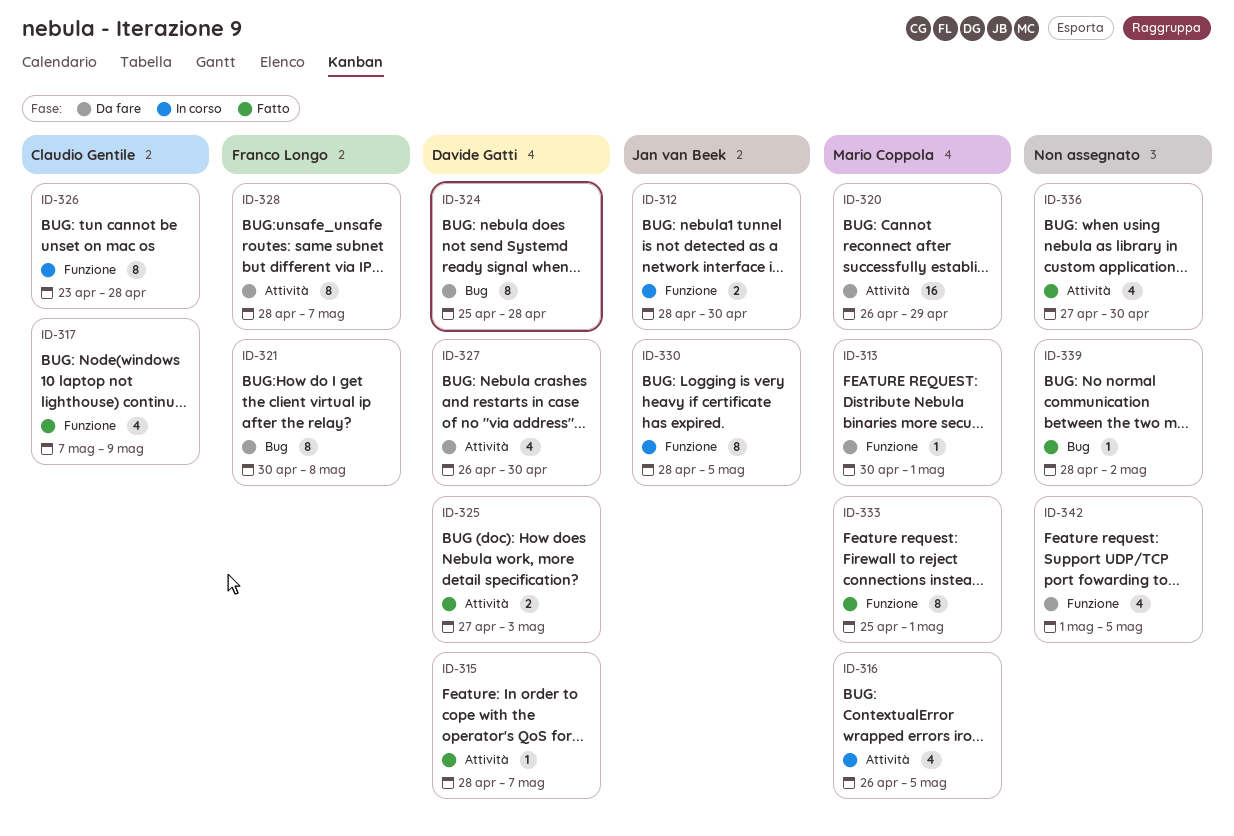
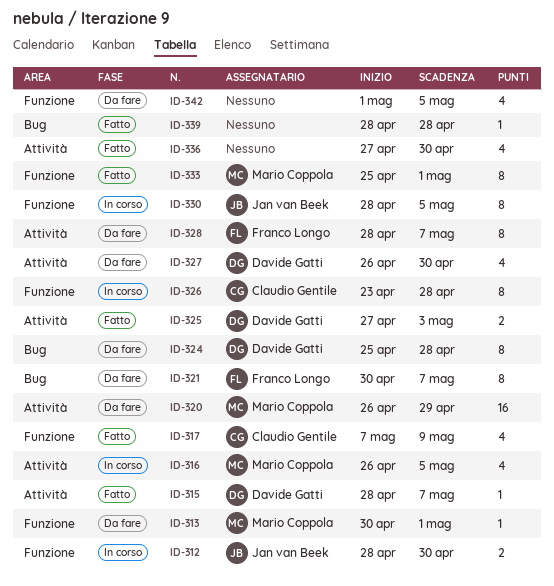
ID-321, due: May 8 -> May 7
ID-339, due: May 2 -> Apr 28

